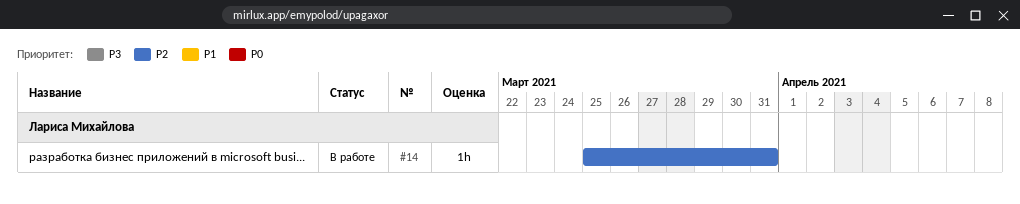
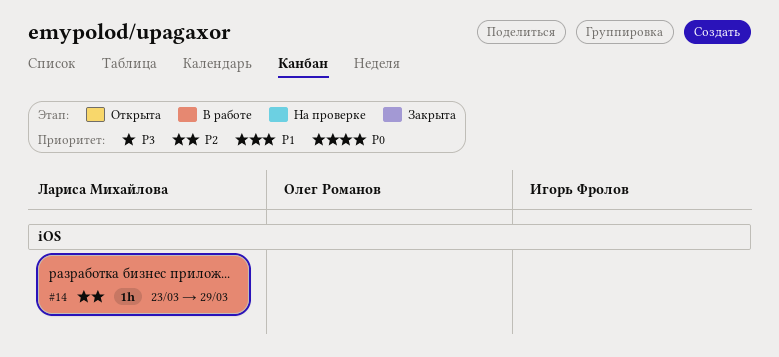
#14, start: Mar 25 -> Mar 23
#14, due: Mar 31 -> Mar 29

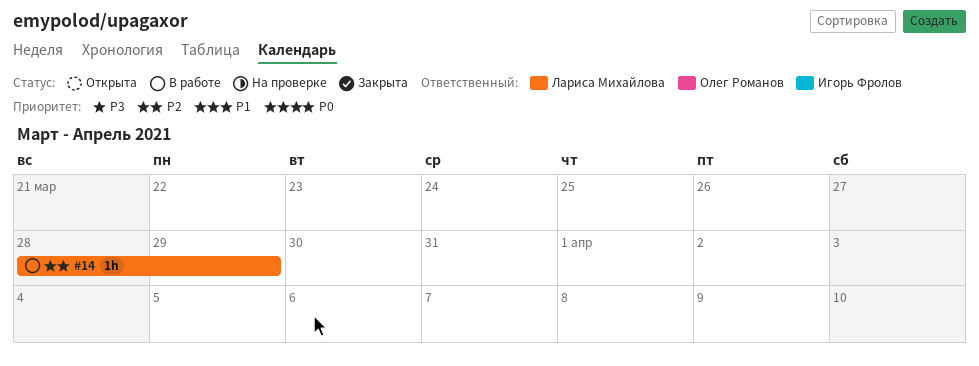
#14, start: Mar 23 -> Mar 28

